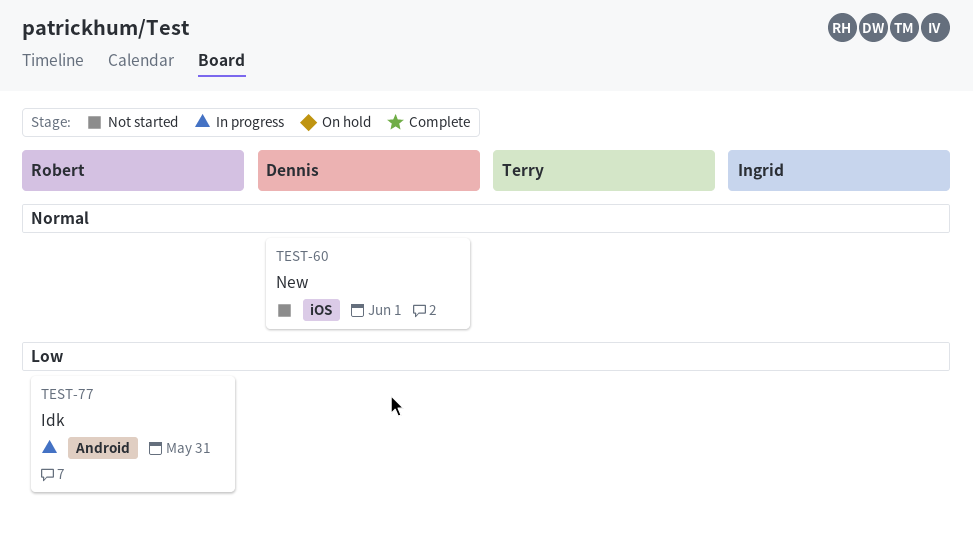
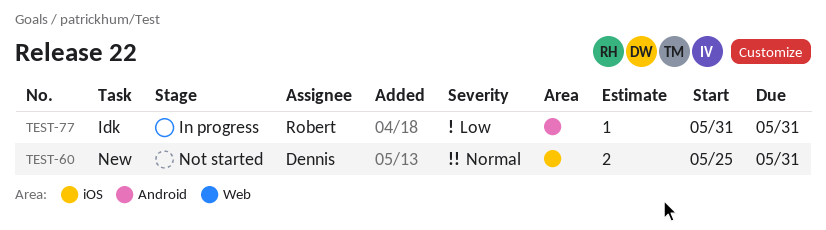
TEST-60, due: Jun 1 -> May 31

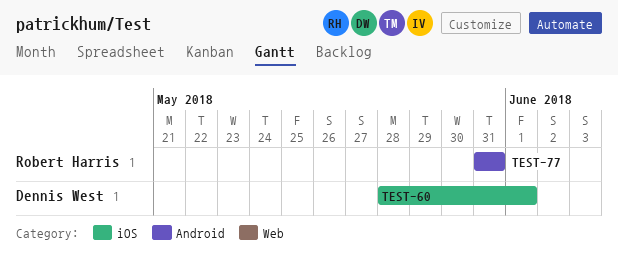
TEST-60, start: May 25 -> May 28
TEST-60, due: May 31 -> Jun 1

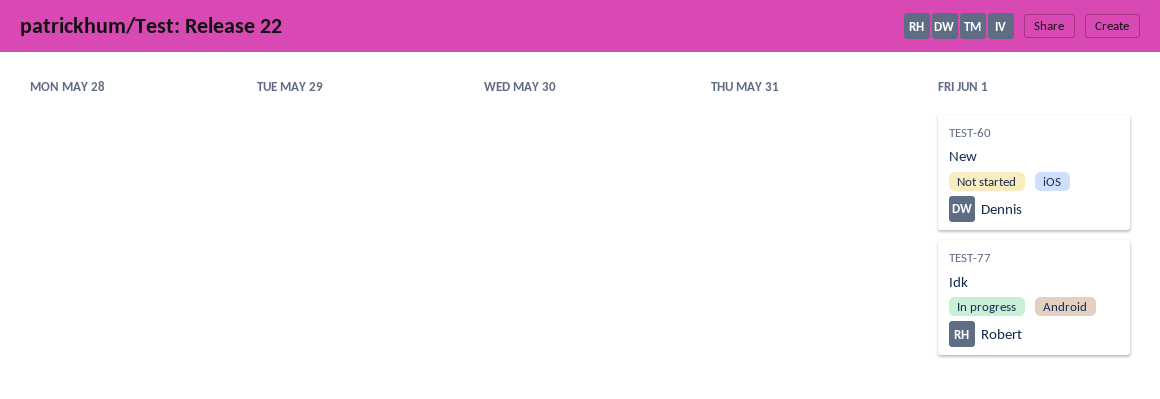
TEST-77, due: May 31 -> Jun 1

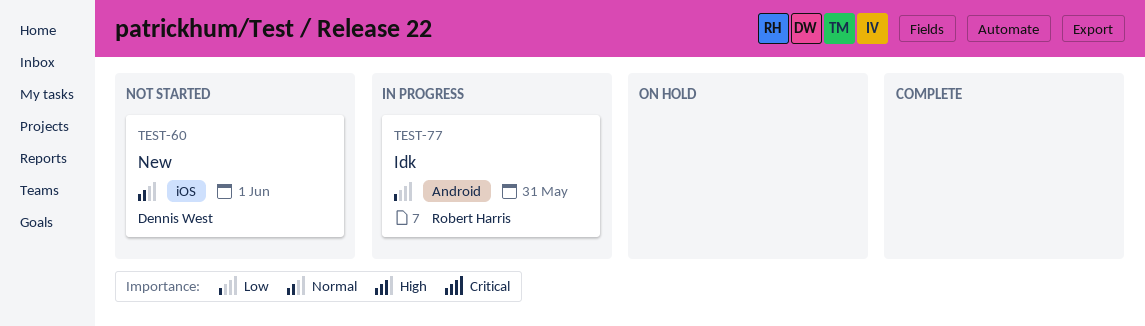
TEST-77, due: Jun 1 -> May 31

